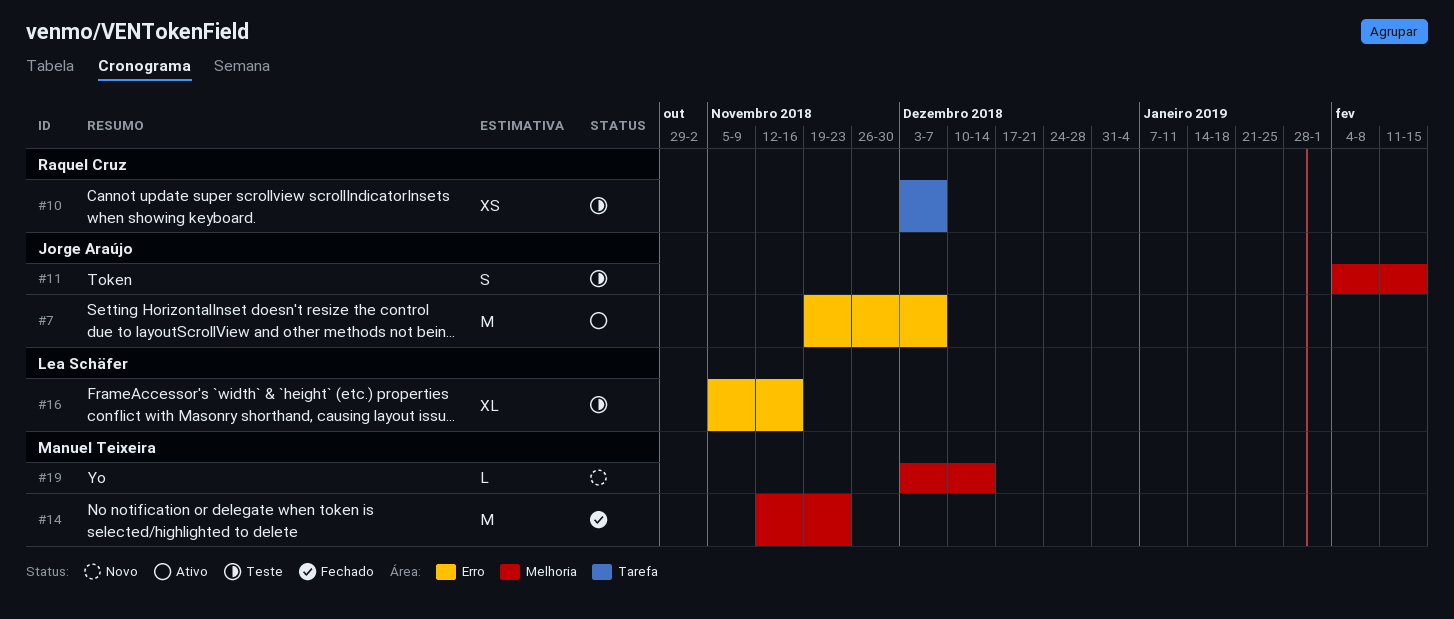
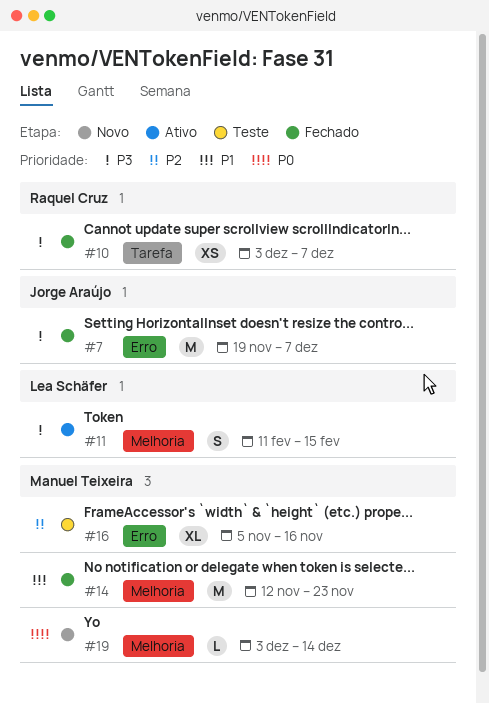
#7, status: Ativo -> Fechado
#10, status: Teste -> Fechado
#11, status: Teste -> Ativo
#11, owner: Jorge Araújo -> Lea Schäfer
#11, start: Feb 4 -> Feb 11
#16, owner: Lea Schäfer -> Manuel Teixeira

